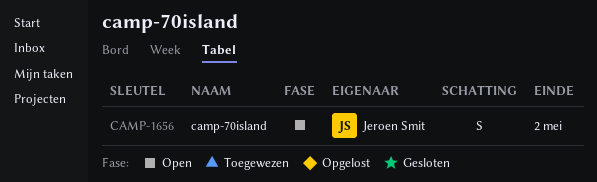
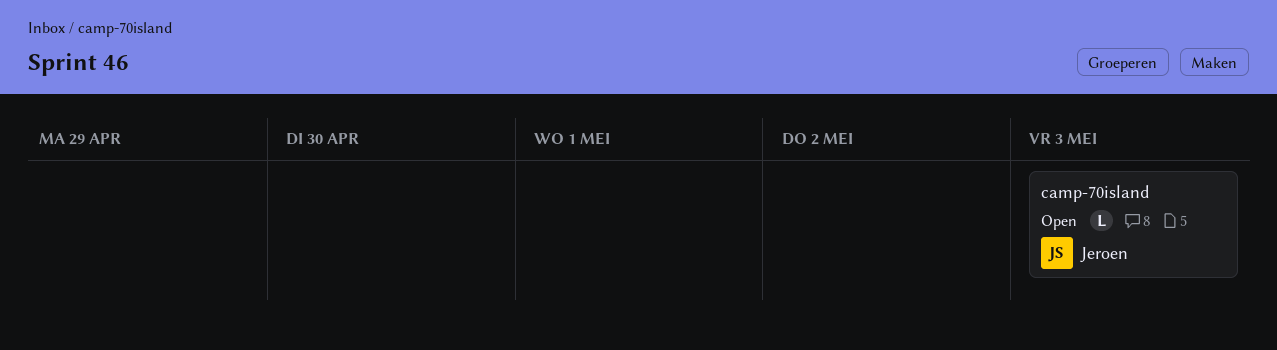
camp-70island, estimate: S -> L
camp-70island, due: May 2 -> May 3

